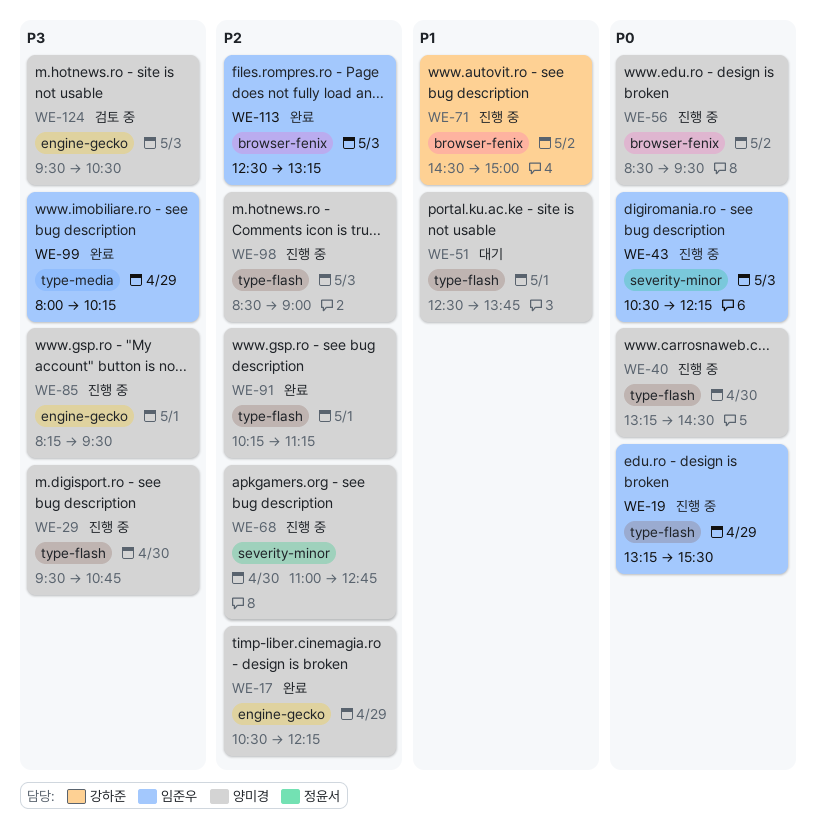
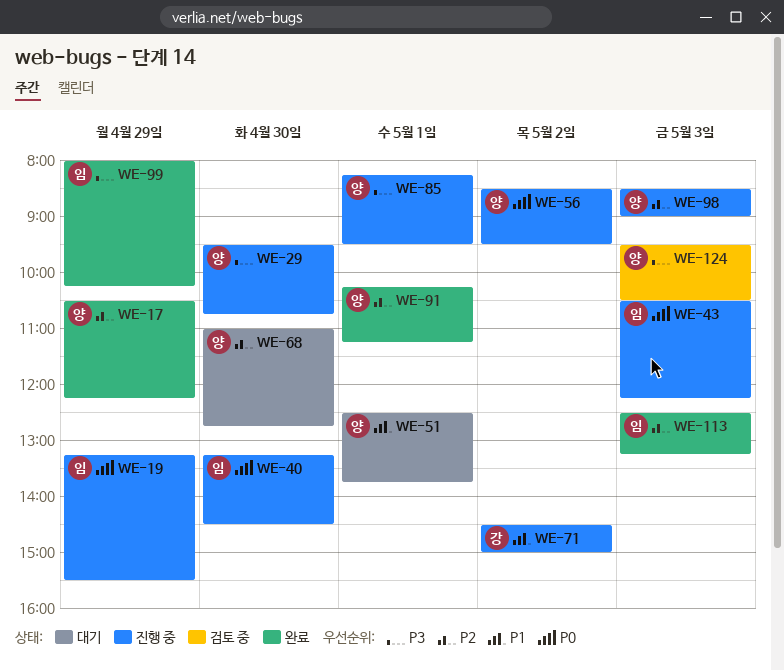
WE-40, owner: 양미경 -> 임준우
WE-68, status: 진행 중 -> 대기

